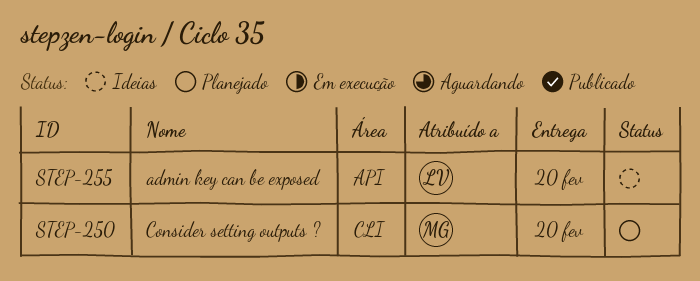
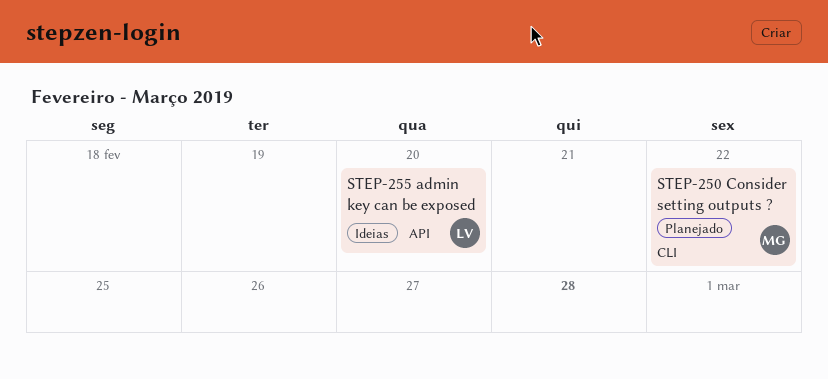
STEP-250, due: Feb 20 -> Feb 22

